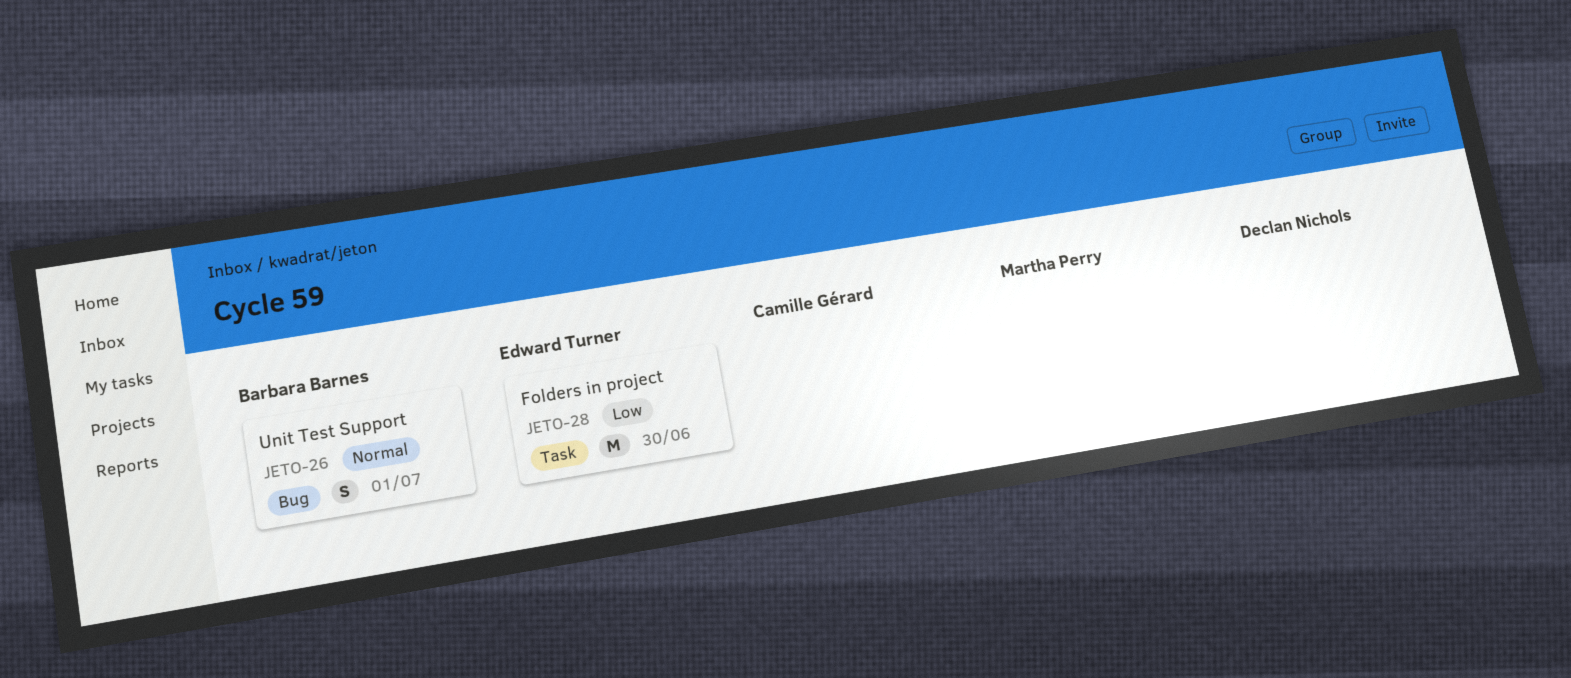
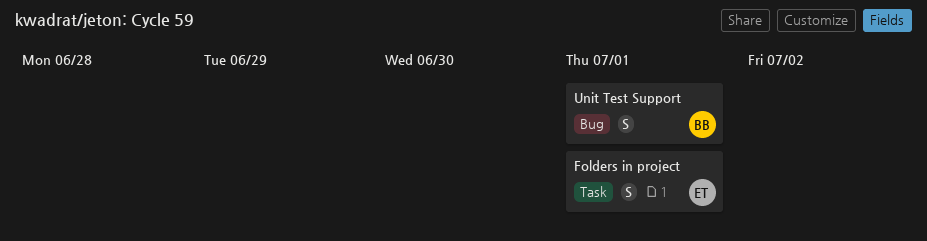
Folders in project, estimate: M -> S
Folders in project, due: Jun 30 -> Jul 1

